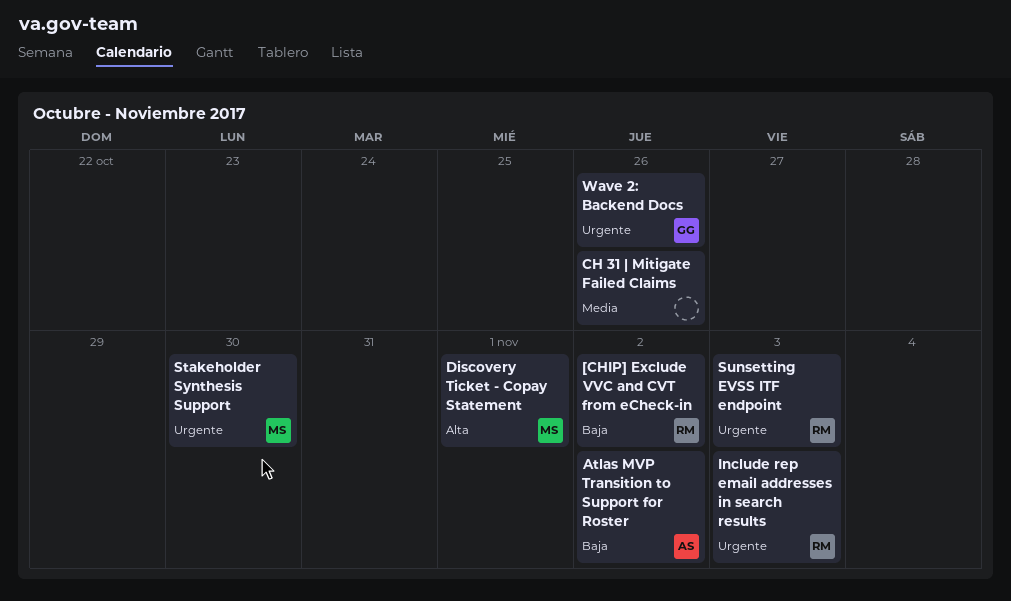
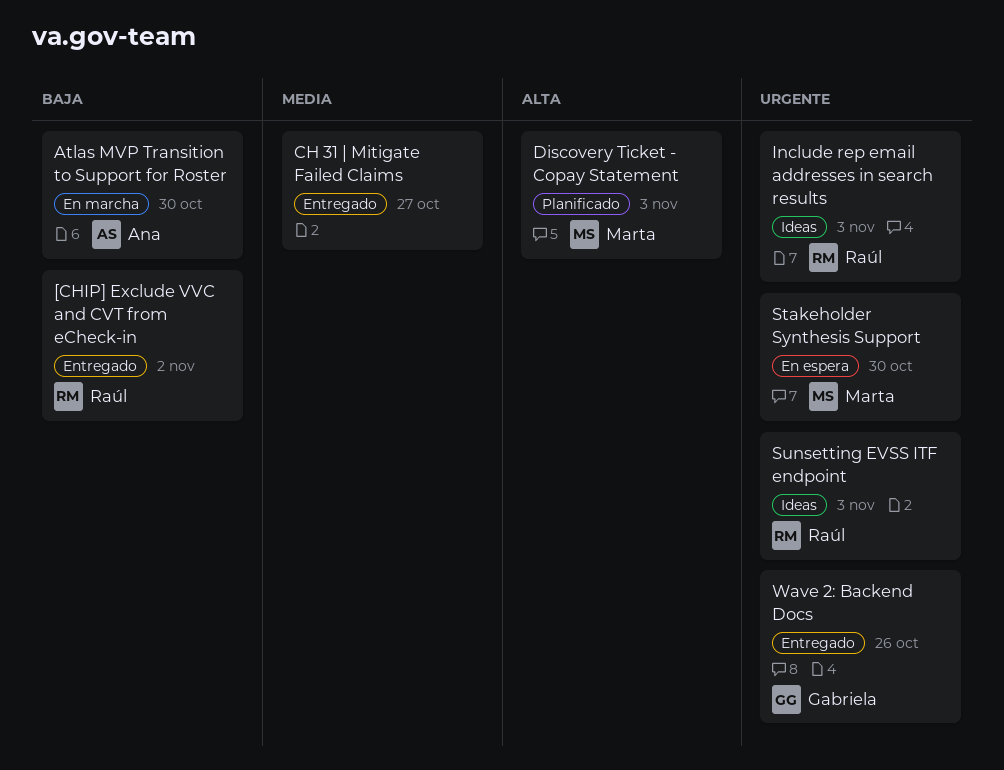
Atlas MVP Transition to Support for Roster, due: Nov 2 -> Oct 30
CH 31 | Mitigate Failed Claims, due: Oct 26 -> Oct 27
Discovery Ticket - Copay Statement, due: Nov 1 -> Nov 3

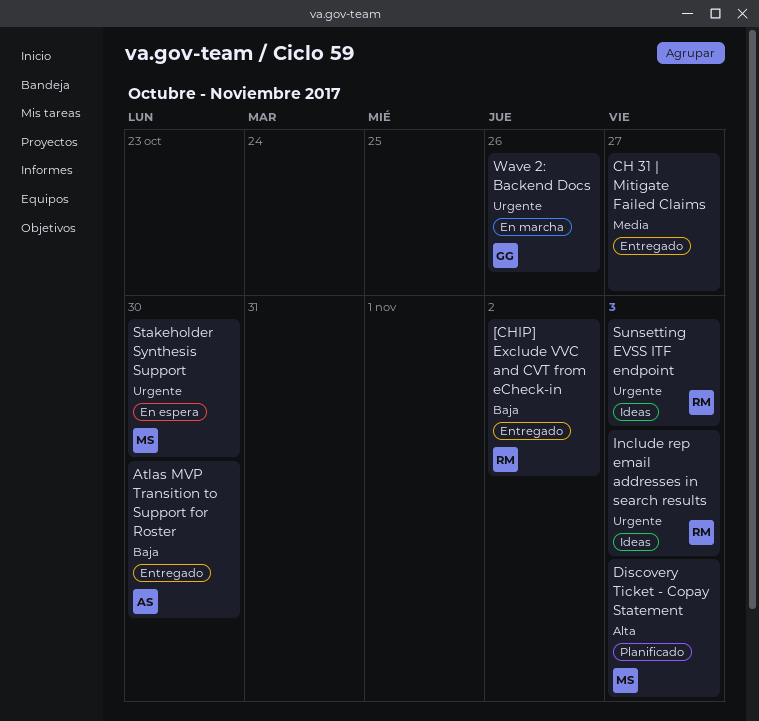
Atlas MVP Transition to Support for Roster, status: En marcha -> Entregado
Wave 2: Backend Docs, status: Entregado -> En marcha

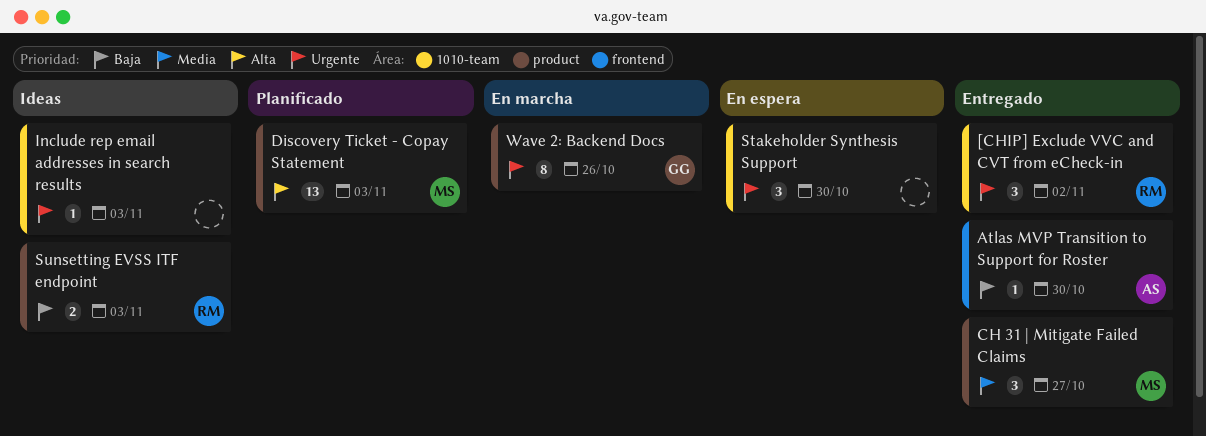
[CHIP] Exclude VVC and CVT from eCheck-in, priority: Baja -> Urgente
CH 31 | Mitigate Failed Claims, owner: none -> MS
Include rep email addresses in search results, owner: RM -> none
Stakeholder Synthesis Support, owner: MS -> none
Sunsetting EVSS ITF endpoint, priority: Urgente -> Baja

